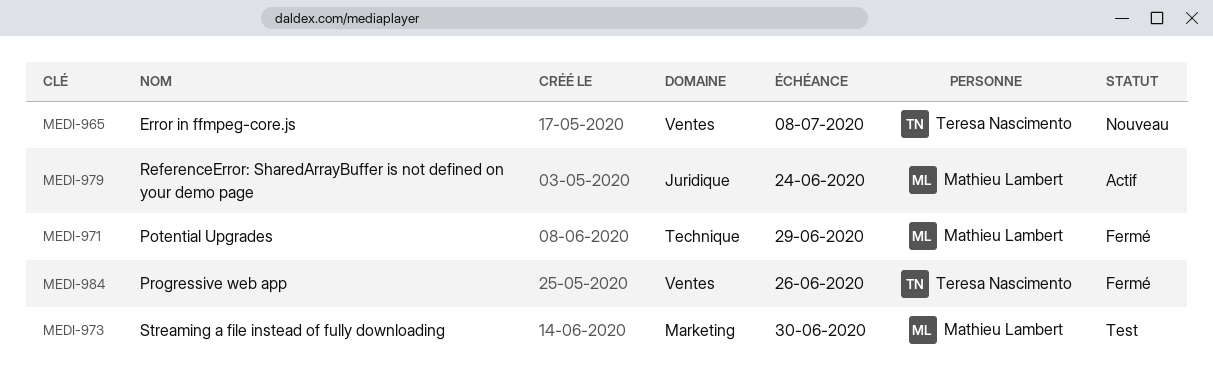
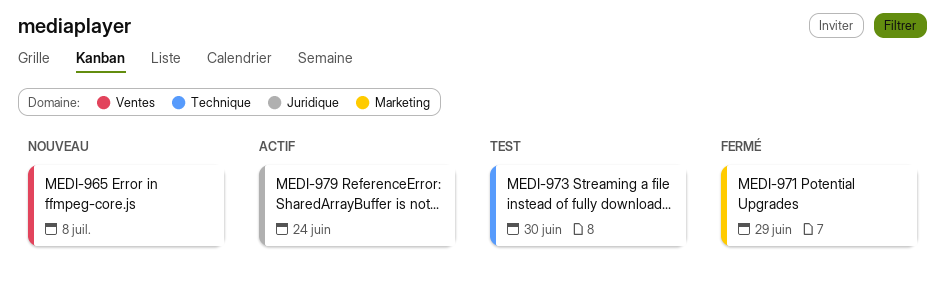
MEDI-971, label: Technique -> Marketing
MEDI-973, label: Marketing -> Technique
MEDI-984: present -> none

